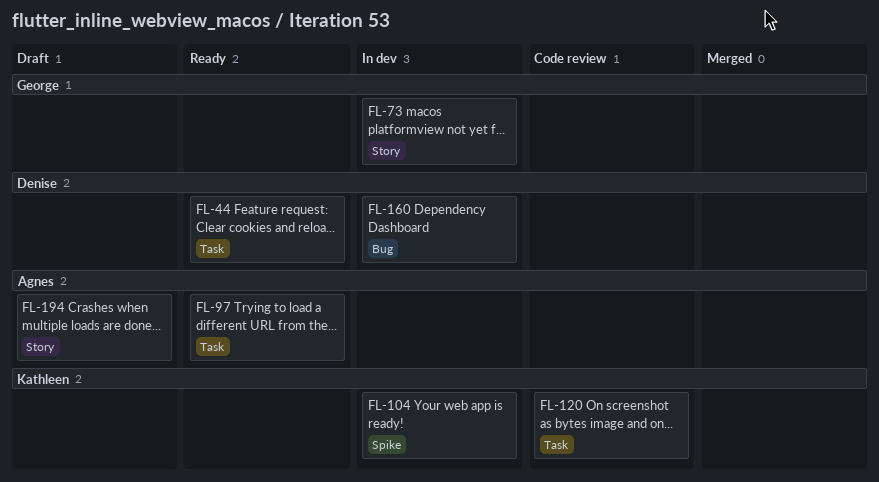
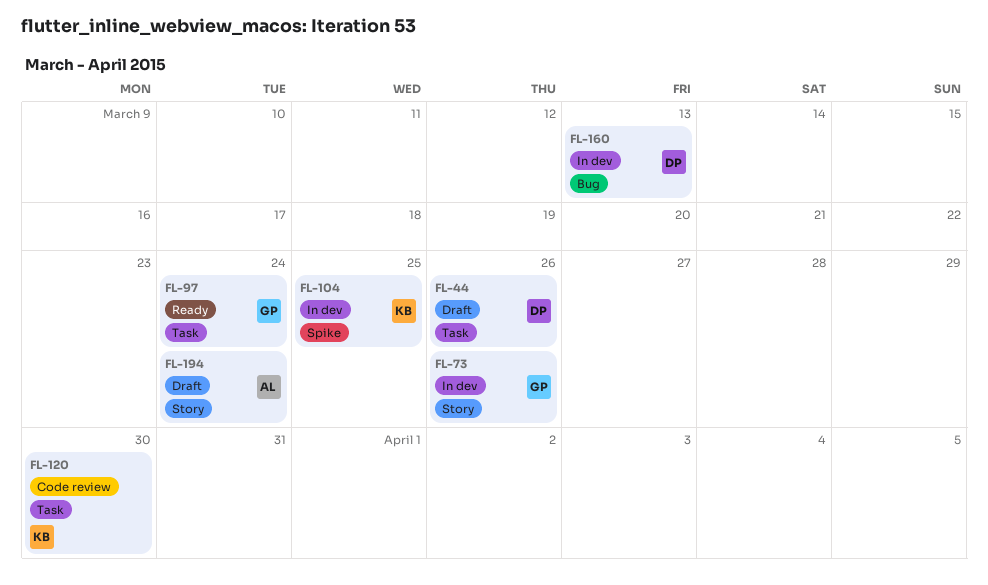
FL-44, status: Ready -> Draft
FL-97, owner: Agnes -> George

